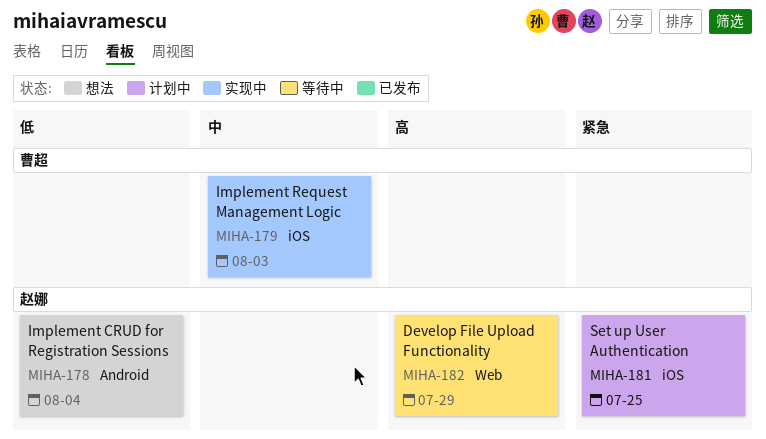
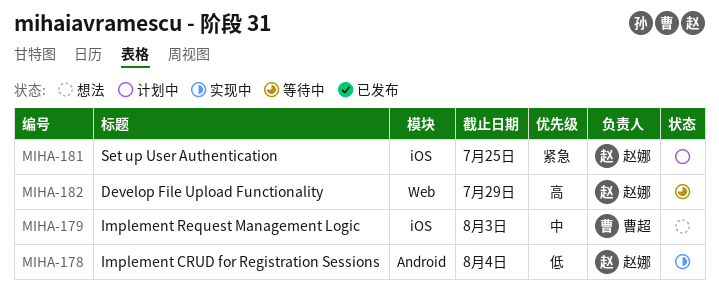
MIHA-178, status: 想法 -> 实现中
MIHA-179, status: 实现中 -> 想法

